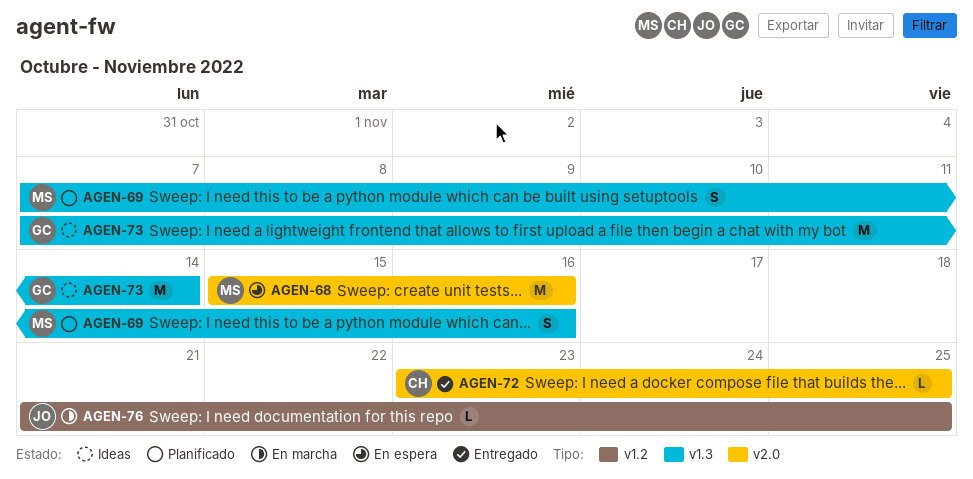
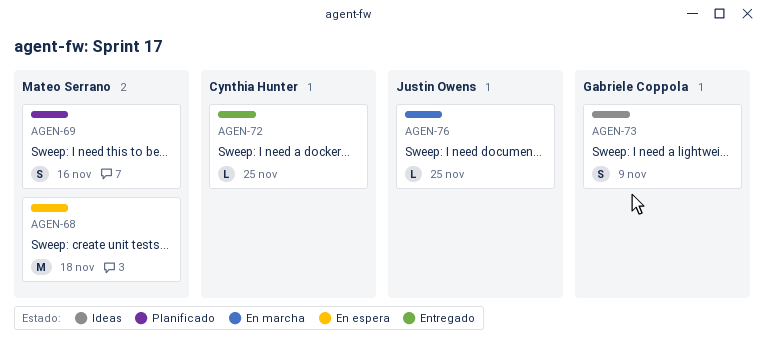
AGEN-68, due: Nov 16 -> Nov 18
AGEN-73, estimate: M -> S
AGEN-73, due: Nov 14 -> Nov 9

